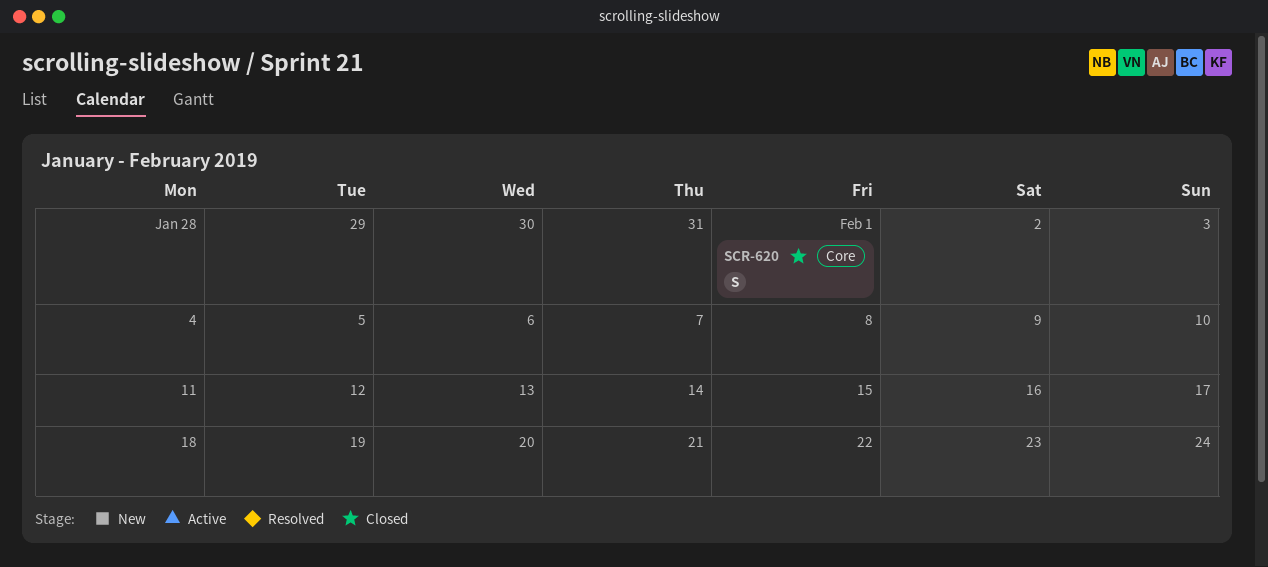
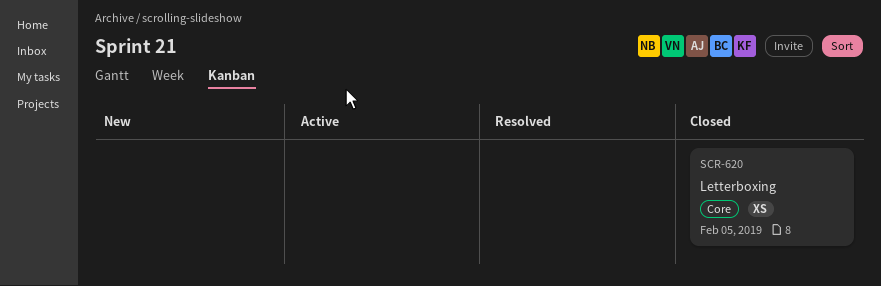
SCR-620, estimate: S -> XS
SCR-620, due: Feb 1 -> Feb 5

